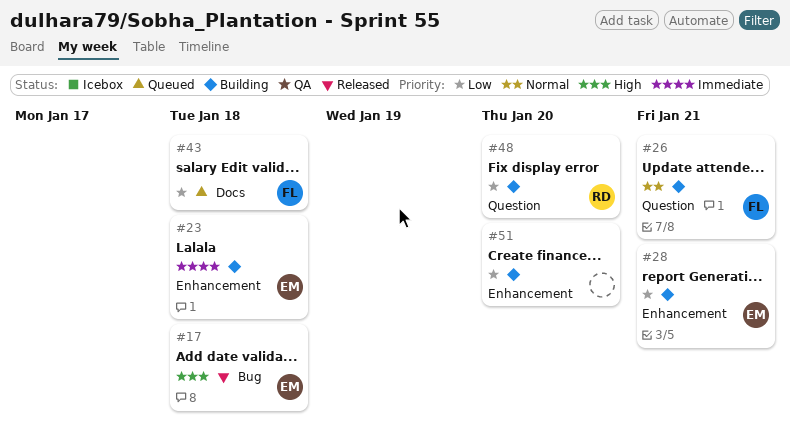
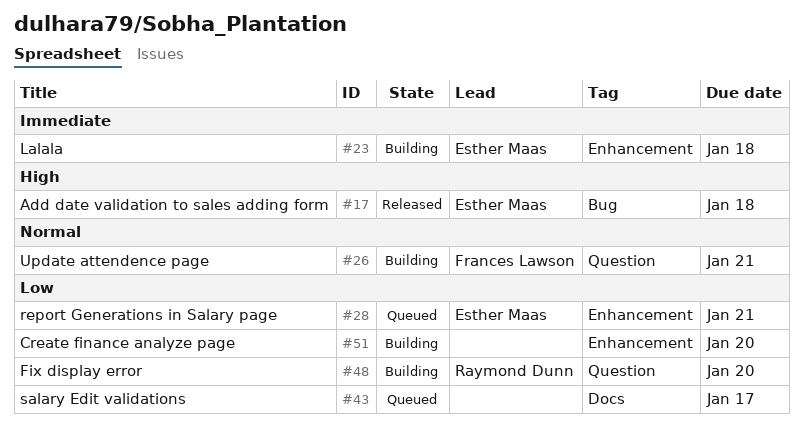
#28, status: Building -> Queued
#43, owner: Frances Lawson -> none
#43, due: Jan 18 -> Jan 17

